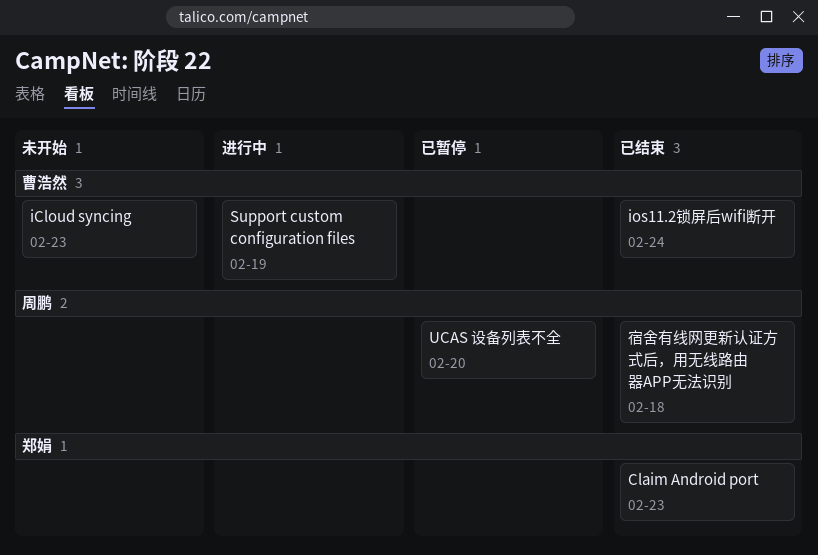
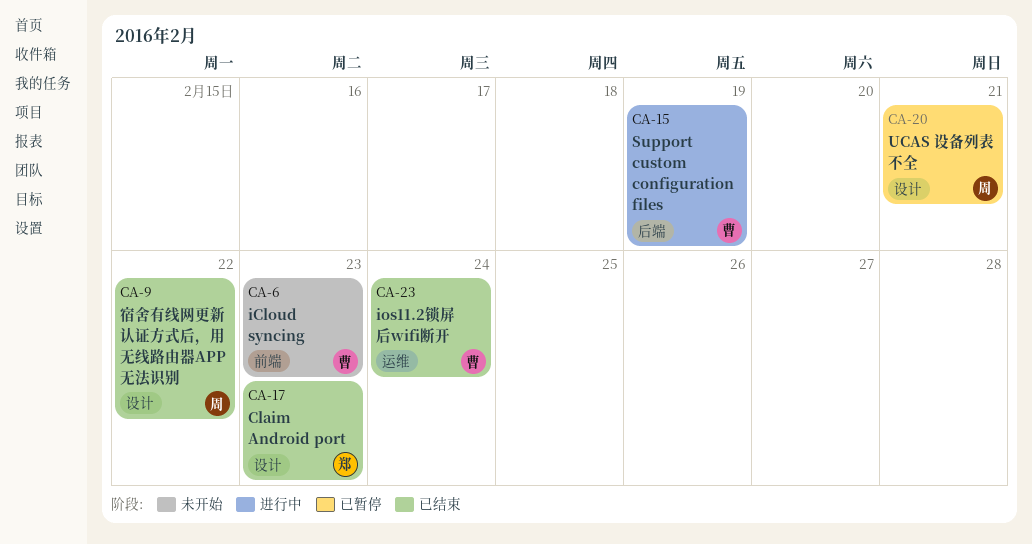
UCAS 设备列表不全, due: Feb 20 -> Feb 21
宿舍有线网更新认证方式后，用无线路由器APP无法识别, due: Feb 18 -> Feb 22

